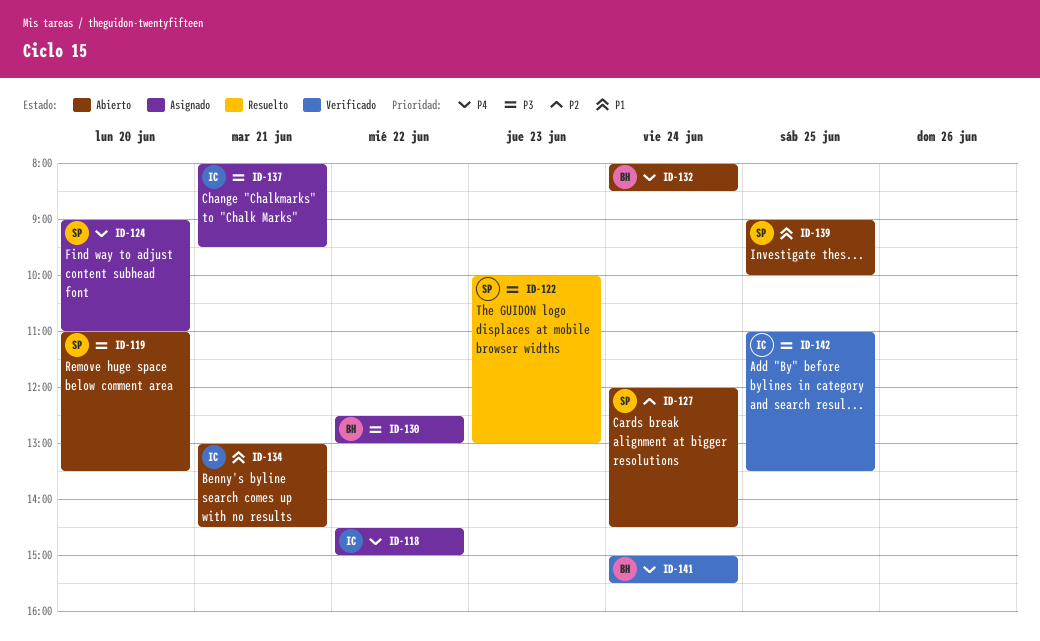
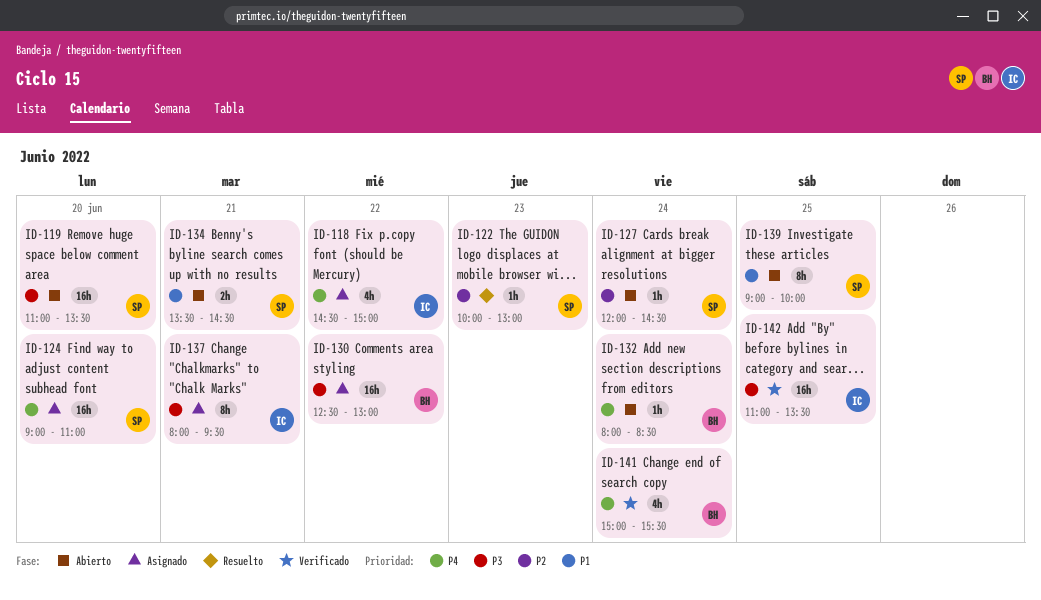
ID-122, priority: P3 -> P2
ID-134, owner: IC -> SP
ID-134, begins: 13:00 -> 13:30

